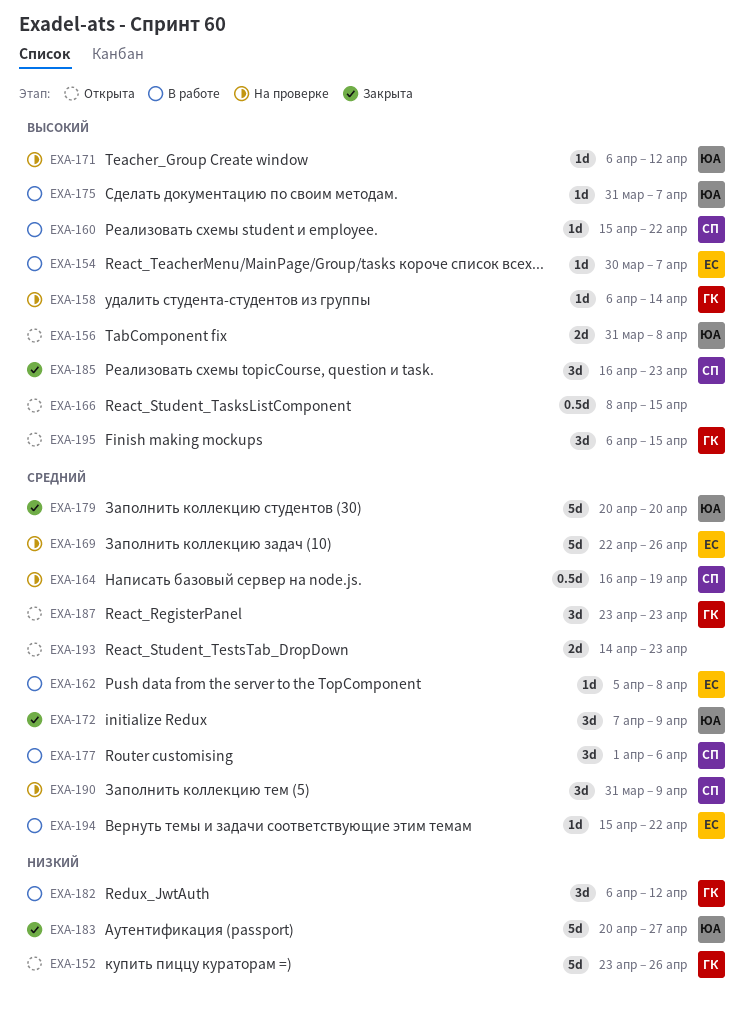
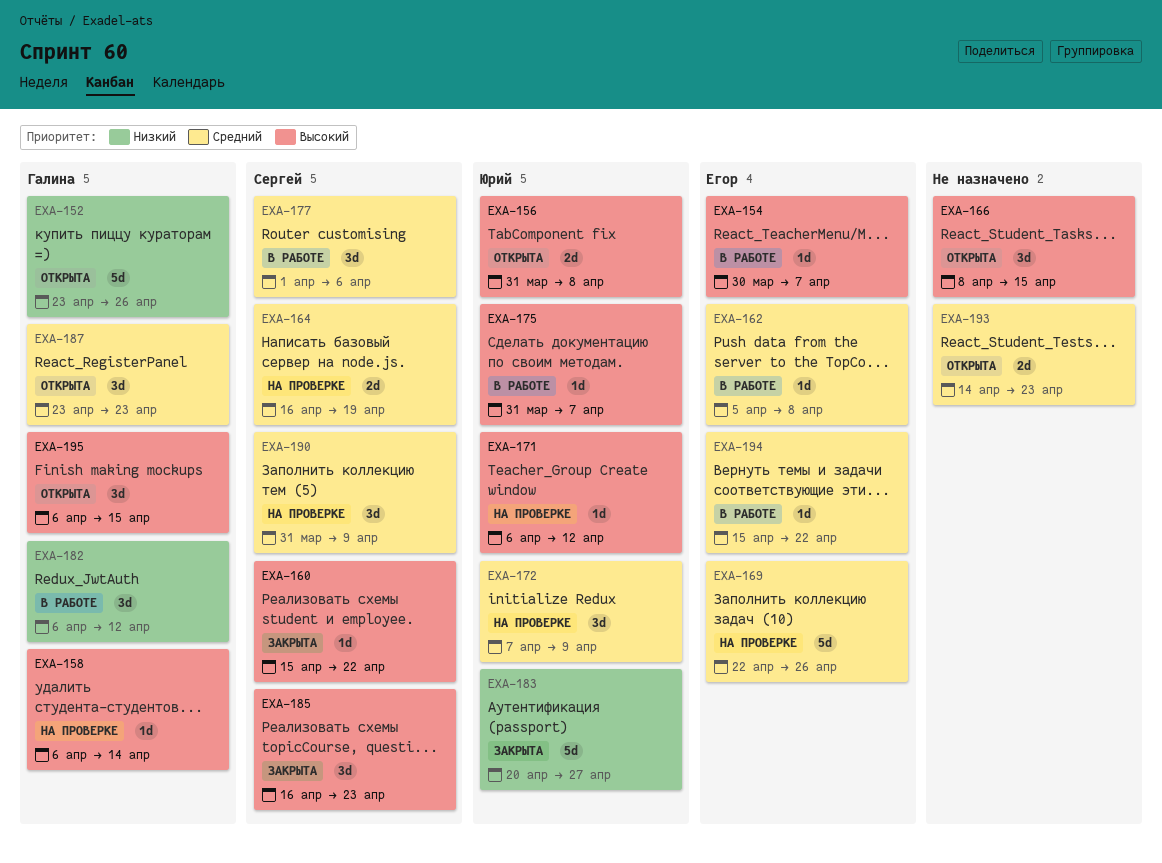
EXA-160, status: В работе -> Закрыта
EXA-164, estimate: 0.5d -> 2d
EXA-166, estimate: 0.5d -> 3d
EXA-172, status: Закрыта -> На проверке
EXA-179: present -> none

